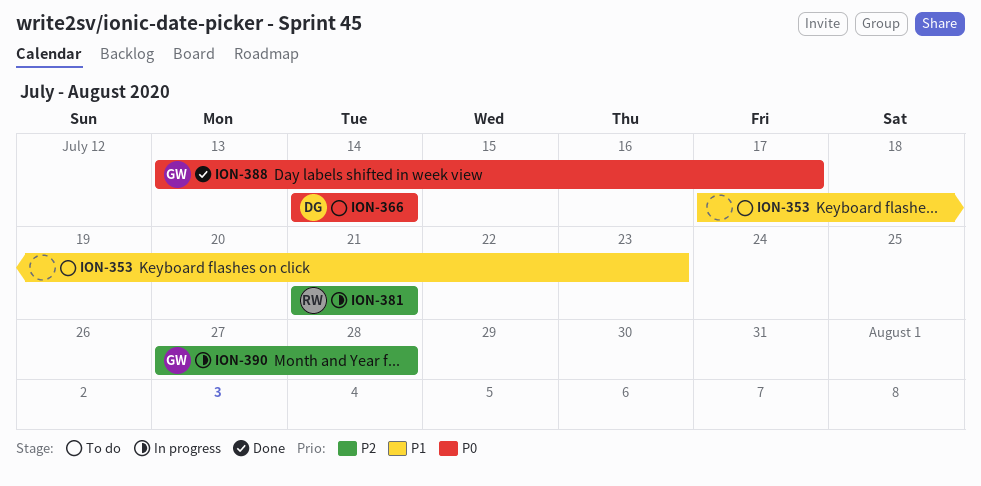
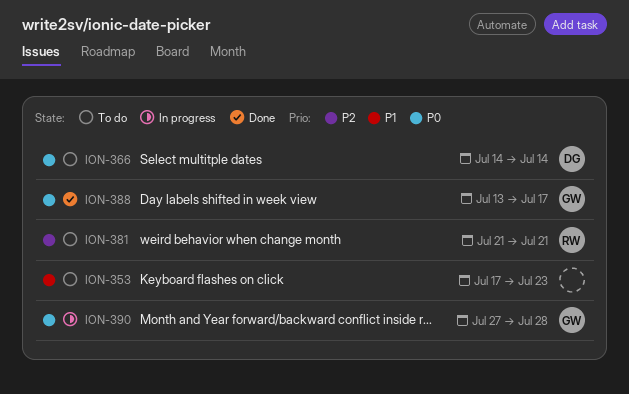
ION-381, status: In progress -> To do
ION-390, priority: P2 -> P0

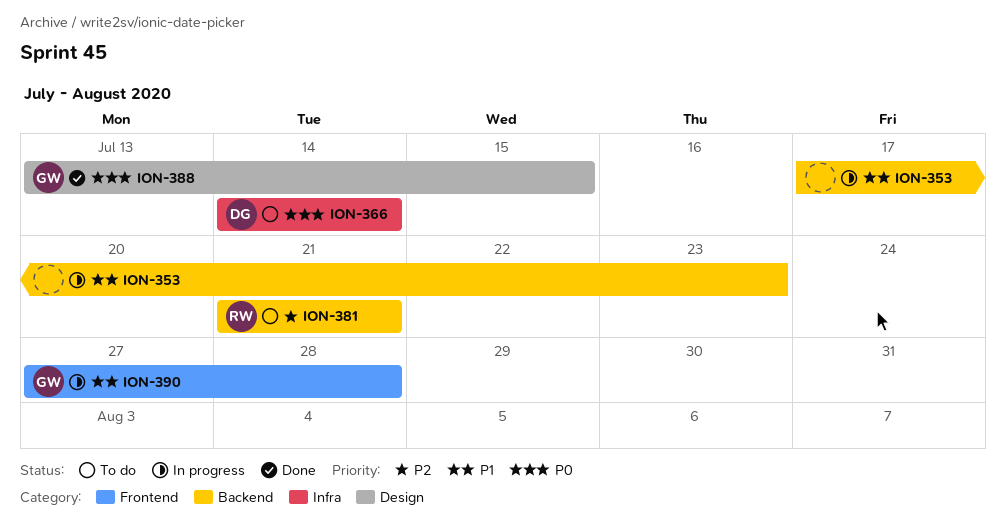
ION-353, status: To do -> In progress
ION-388, due: Jul 17 -> Jul 15
ION-390, priority: P0 -> P1

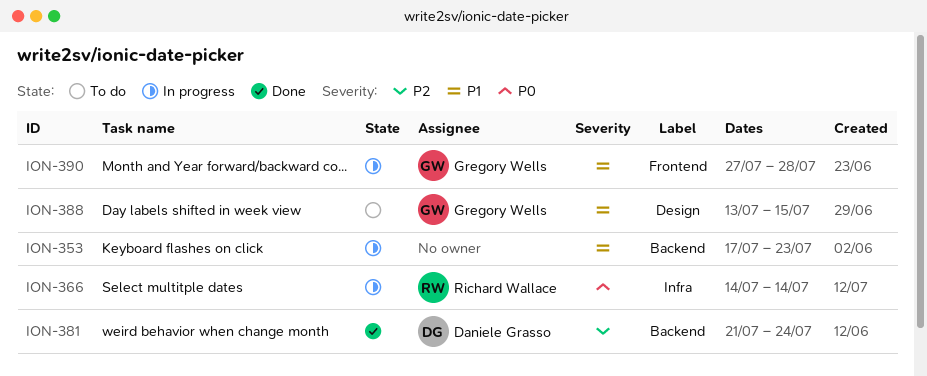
ION-366, status: To do -> In progress
ION-366, owner: Daniele Grasso -> Richard Wallace
ION-381, status: To do -> Done
ION-381, owner: Richard Wallace -> Daniele Grasso
ION-381, due: Jul 21 -> Jul 24
ION-388, status: Done -> To do
ION-388, priority: P0 -> P1

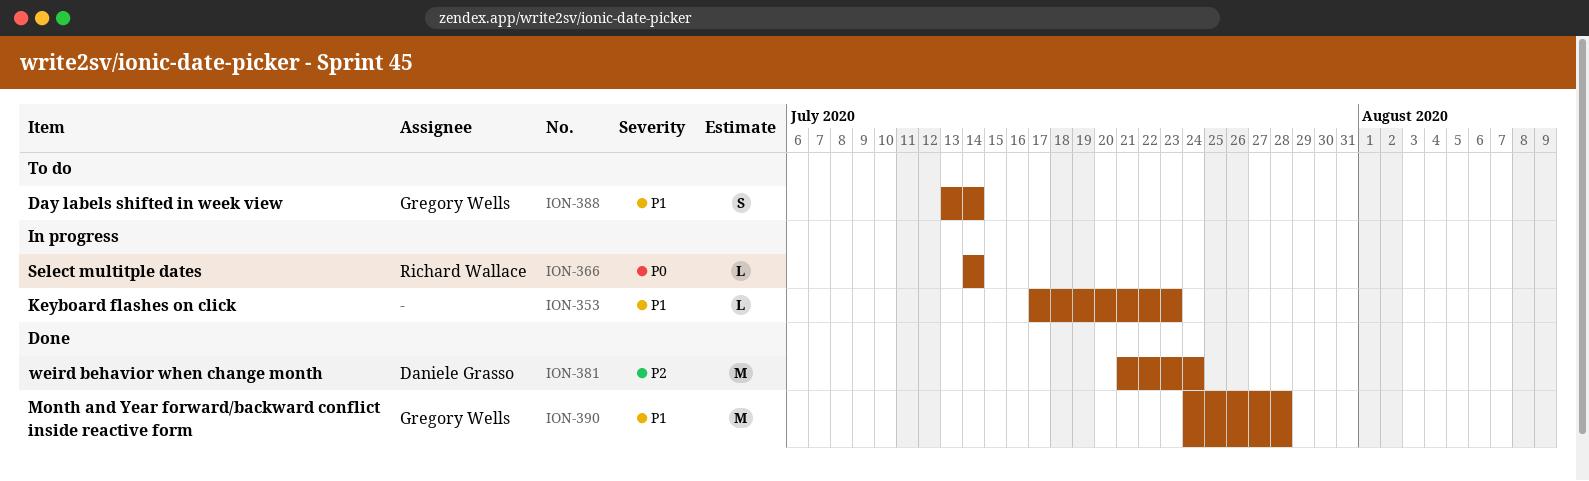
ION-388, due: Jul 15 -> Jul 14
ION-390, status: In progress -> Done
ION-390, start: Jul 27 -> Jul 24

